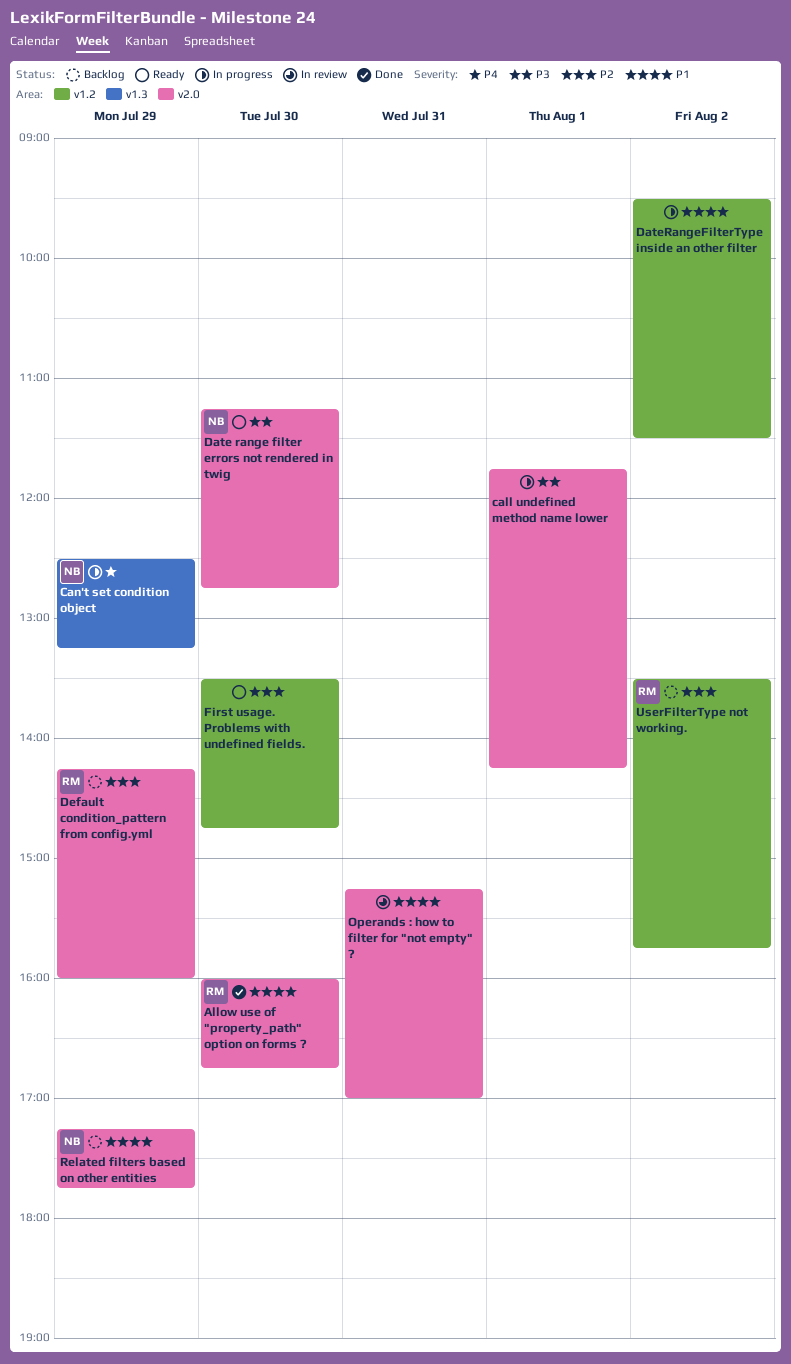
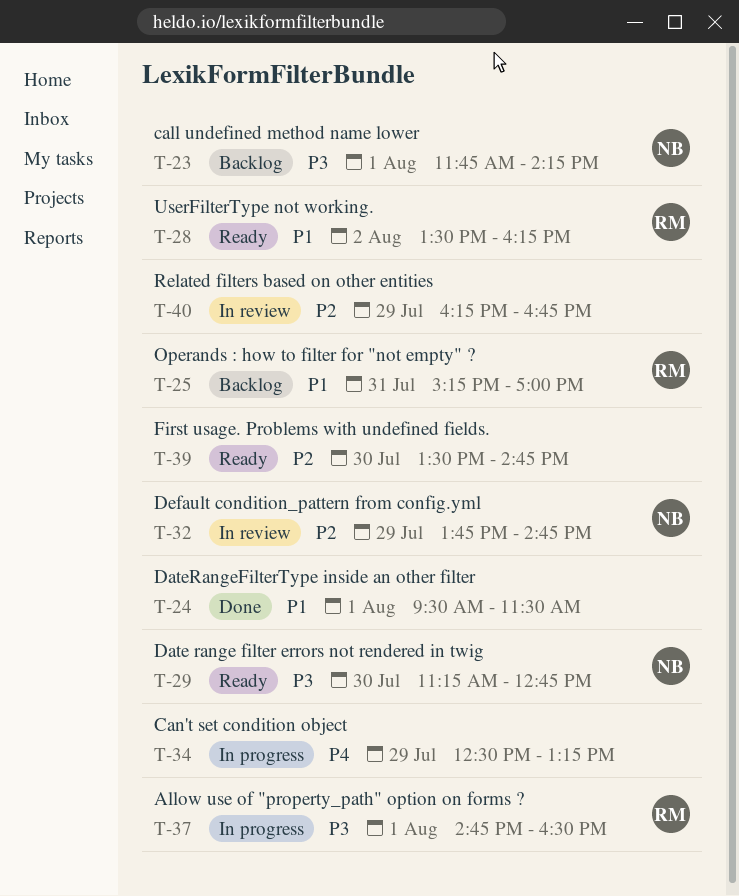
Allow use of "property_path" option on forms ?, status: Done -> In progress
Allow use of "property_path" option on forms ?, priority: P1 -> P3
Allow use of "property_path" option on forms ?, day: Jul 30 -> Aug 1
Allow use of "property_path" option on forms ?, begins: 16:00 -> 14:45
Allow use of "property_path" option on forms ?, ends: 16:45 -> 16:30
call undefined method name lower, status: In progress -> Backlog
call undefined method name lower, owner: none -> NB
Can't set condition object, owner: NB -> none
DateRangeFilterType inside an other filter, status: In progress -> Done
DateRangeFilterType inside an other filter, day: Aug 2 -> Aug 1
Default condition_pattern from config.yml, status: Backlog -> In review
Default condition_pattern from config.yml, owner: RM -> NB
Default condition_pattern from config.yml, begins: 14:15 -> 13:45
Default condition_pattern from config.yml, ends: 16:00 -> 14:45
Operands : how to filter for "not empty" ?, status: In review -> Backlog
Operands : how to filter for "not empty" ?, owner: none -> RM
Related filters based on other entities, status: Backlog -> In review
Related filters based on other entities, owner: NB -> none
Related filters based on other entities, priority: P1 -> P2
Related filters based on other entities, begins: 17:15 -> 16:15
Related filters based on other entities, ends: 17:45 -> 16:45
UserFilterType not working., status: Backlog -> Ready
UserFilterType not working., priority: P2 -> P1
UserFilterType not working., ends: 15:45 -> 16:15

